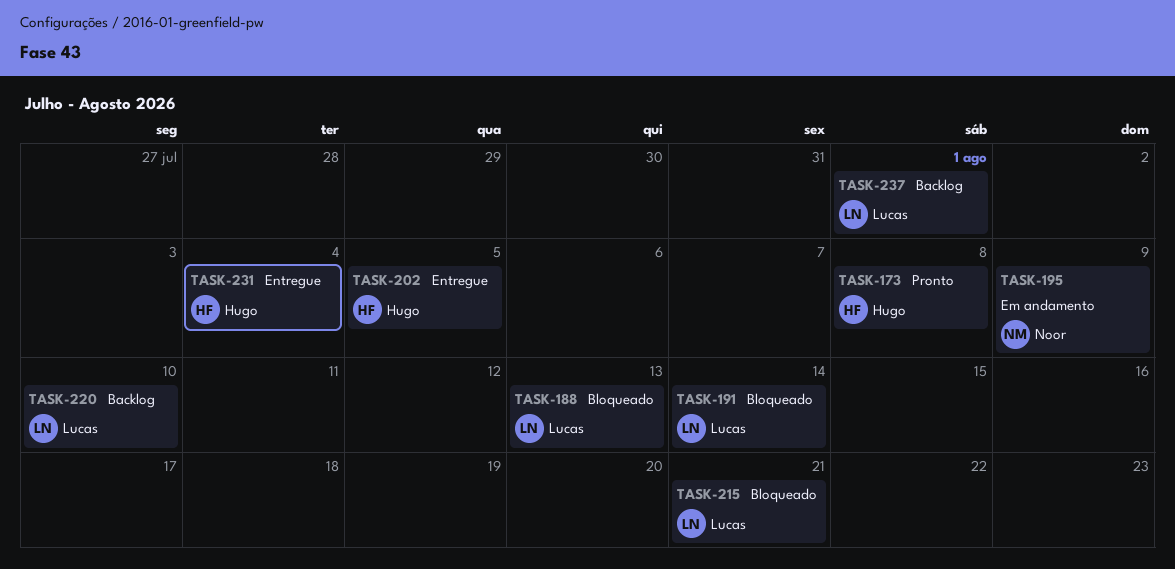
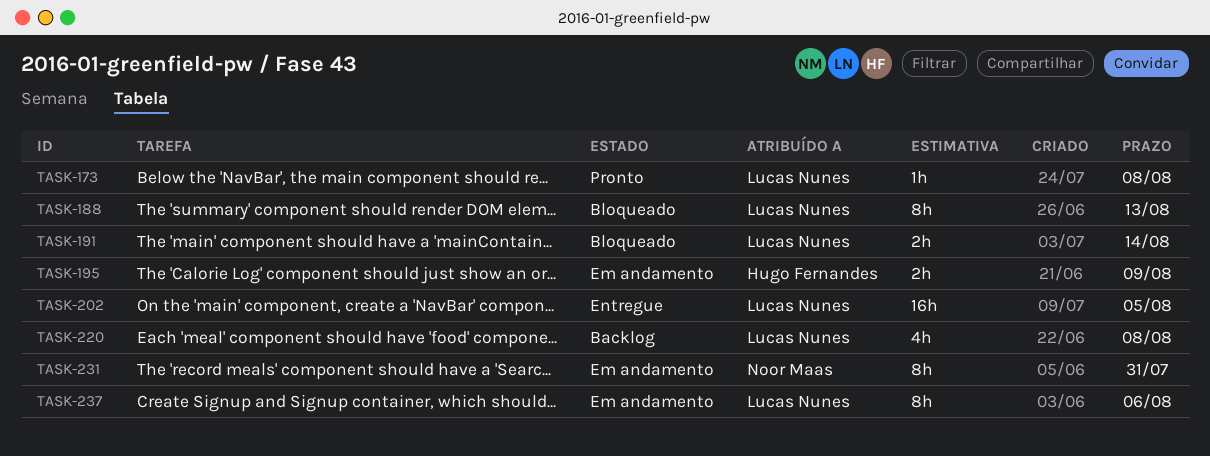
TASK-173, owner: Hugo Fernandes -> Lucas Nunes
TASK-195, owner: Noor Maas -> Hugo Fernandes
TASK-202, owner: Hugo Fernandes -> Lucas Nunes
TASK-215: present -> none
TASK-220, due: Aug 10 -> Aug 8
TASK-231, status: Entregue -> Em andamento
TASK-231, owner: Hugo Fernandes -> Noor Maas
TASK-231, due: Aug 4 -> Jul 31
TASK-237, status: Backlog -> Em andamento
TASK-237, due: Aug 1 -> Aug 6

